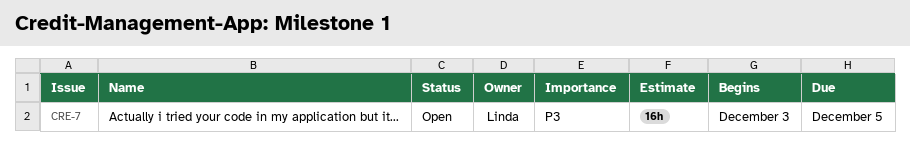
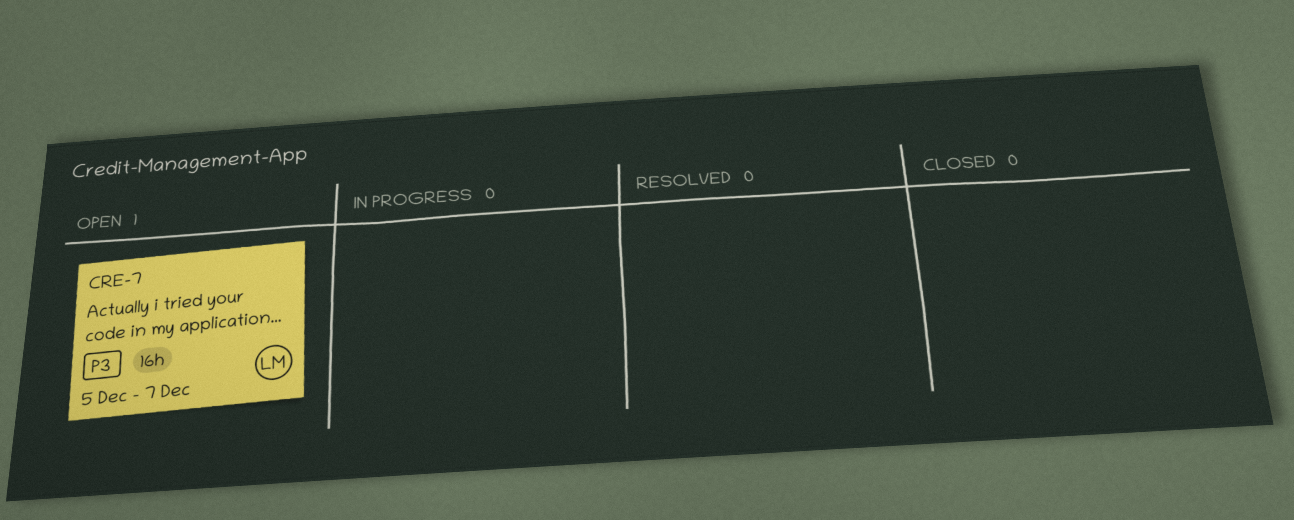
CRE-7, start: Dec 3 -> Dec 5
CRE-7, due: Dec 5 -> Dec 7

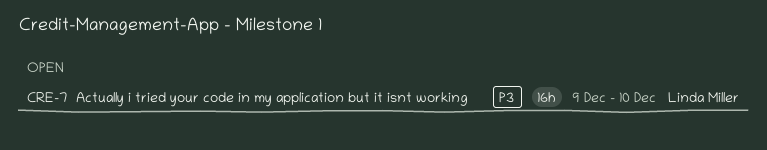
CRE-7, start: Dec 5 -> Dec 9
CRE-7, due: Dec 7 -> Dec 10

